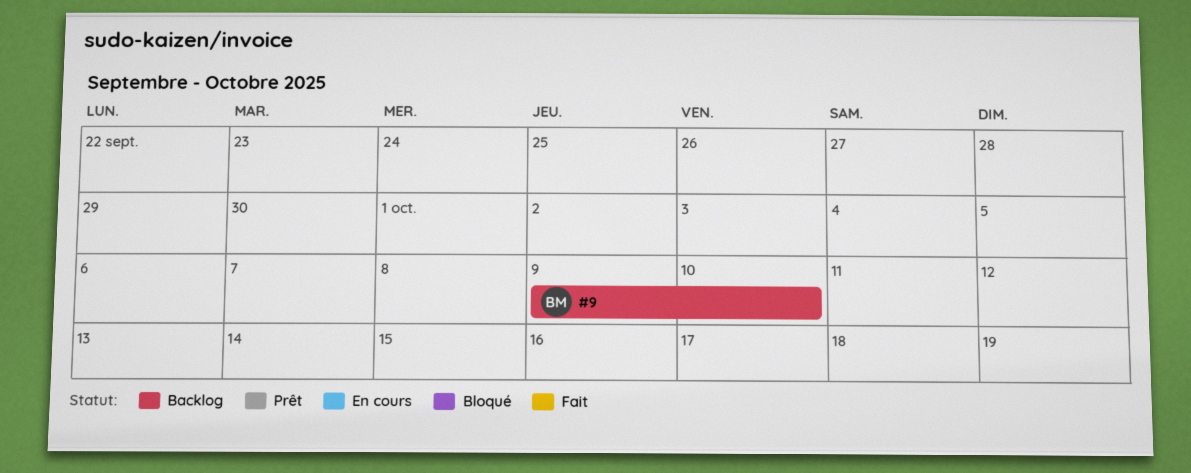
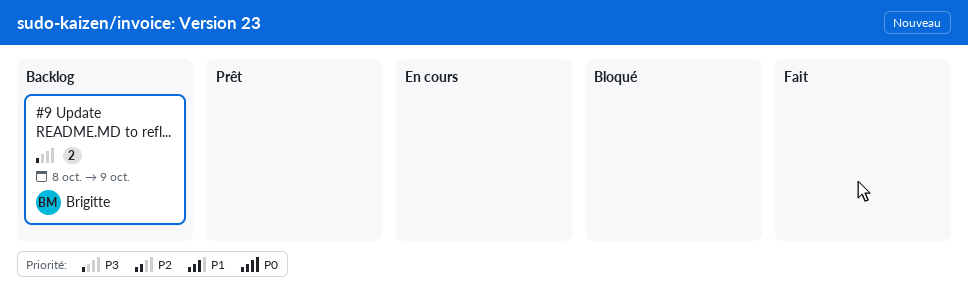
#9, start: Oct 9 -> Oct 8
#9, due: Oct 10 -> Oct 9

